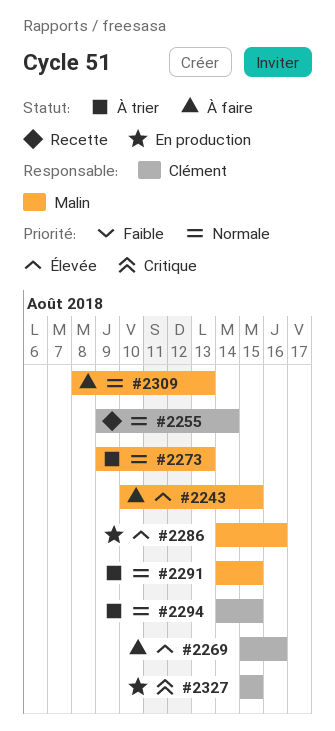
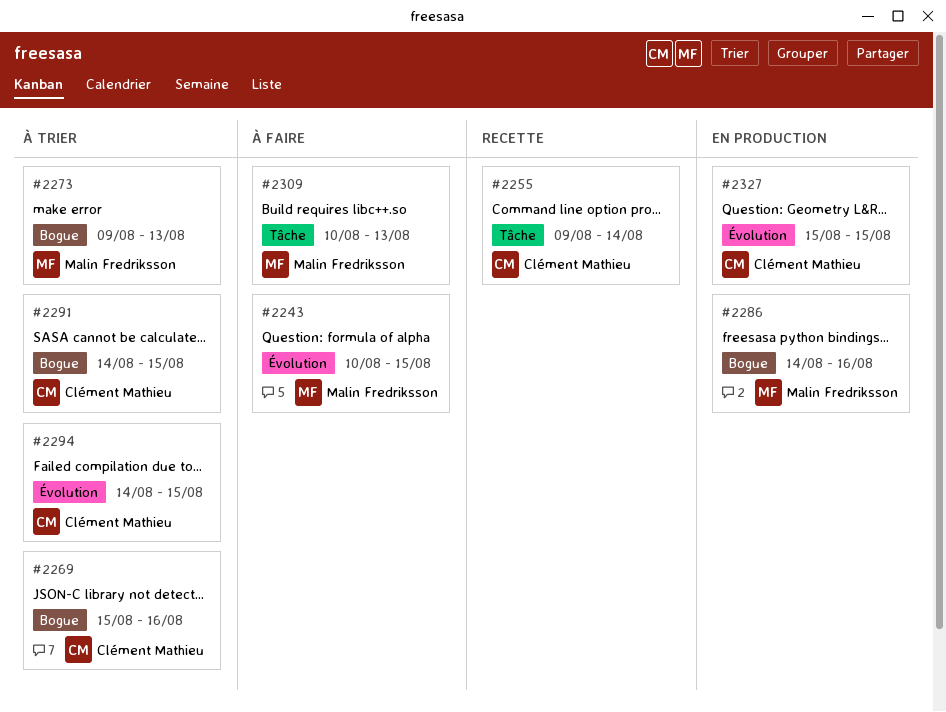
#2269, status: À faire -> À trier
#2291, owner: Malin Fredriksson -> Clément Mathieu
#2309, start: Aug 8 -> Aug 10

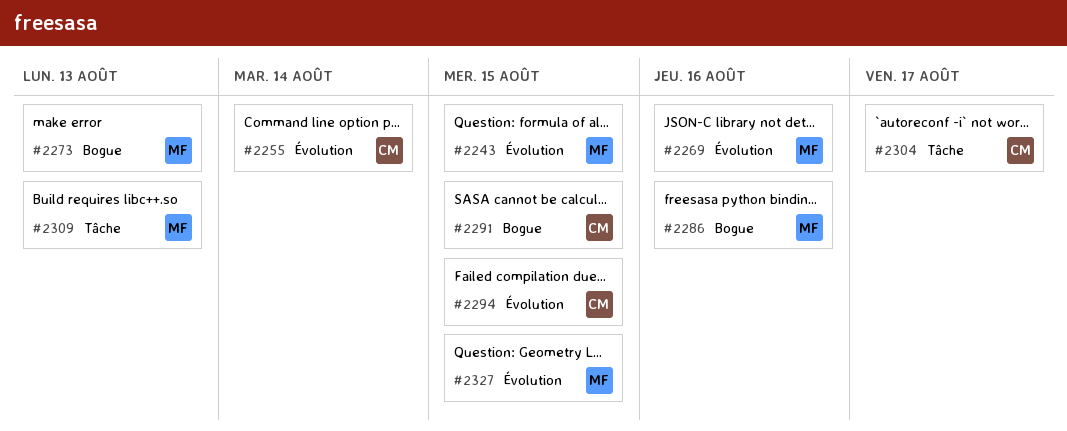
#2255, label: Tâche -> Évolution
#2269, owner: Clément Mathieu -> Malin Fredriksson
#2269, label: Bogue -> Évolution
#2304: none -> present
#2327, owner: Clément Mathieu -> Malin Fredriksson

